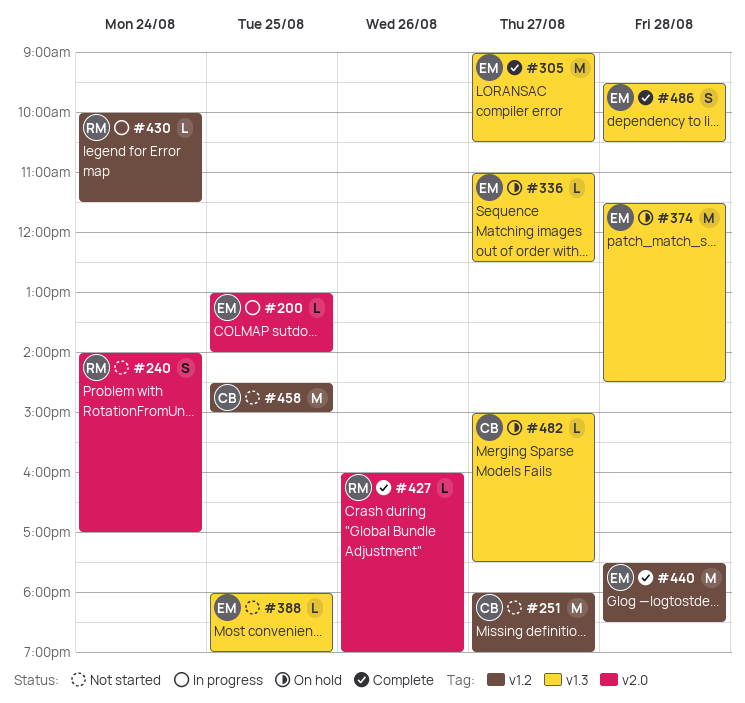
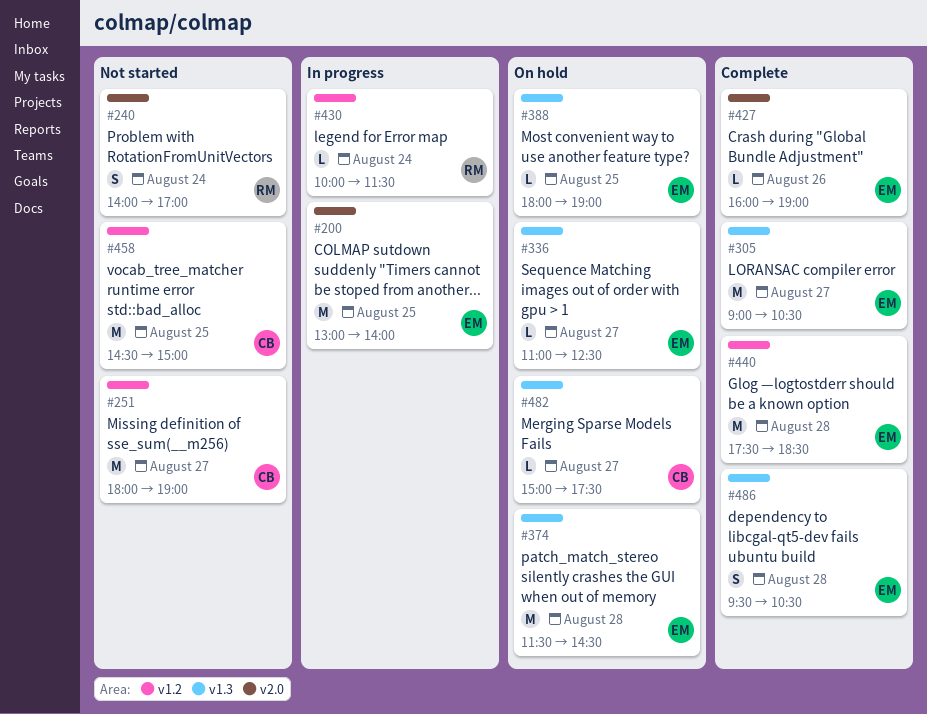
#200, estimate: L -> M
#388, status: Not started -> On hold
#427, owner: RM -> EM

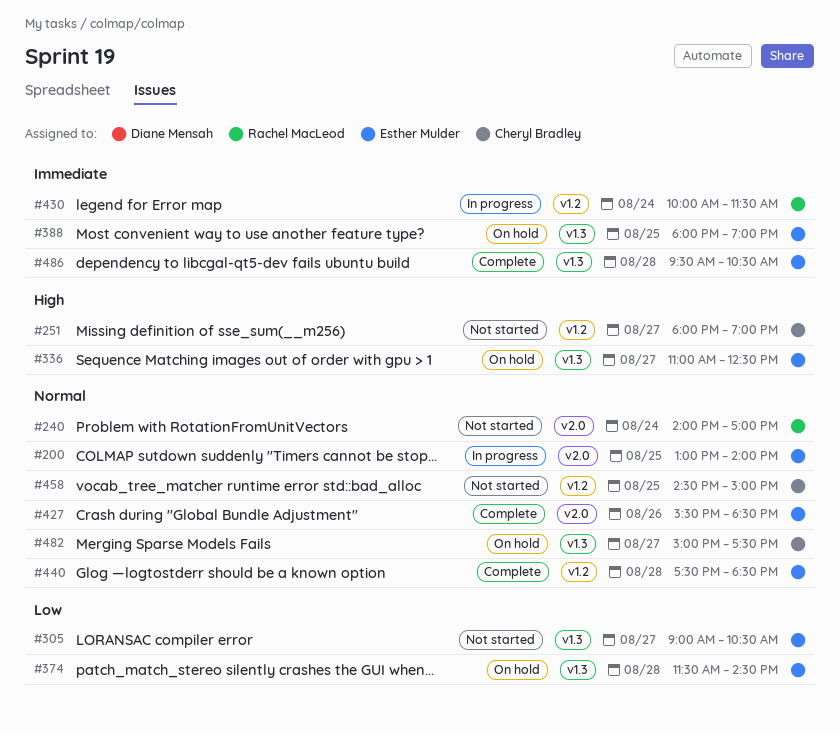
#305, status: Complete -> Not started
#427, begins: 16:00 -> 15:30
#427, ends: 19:00 -> 18:30

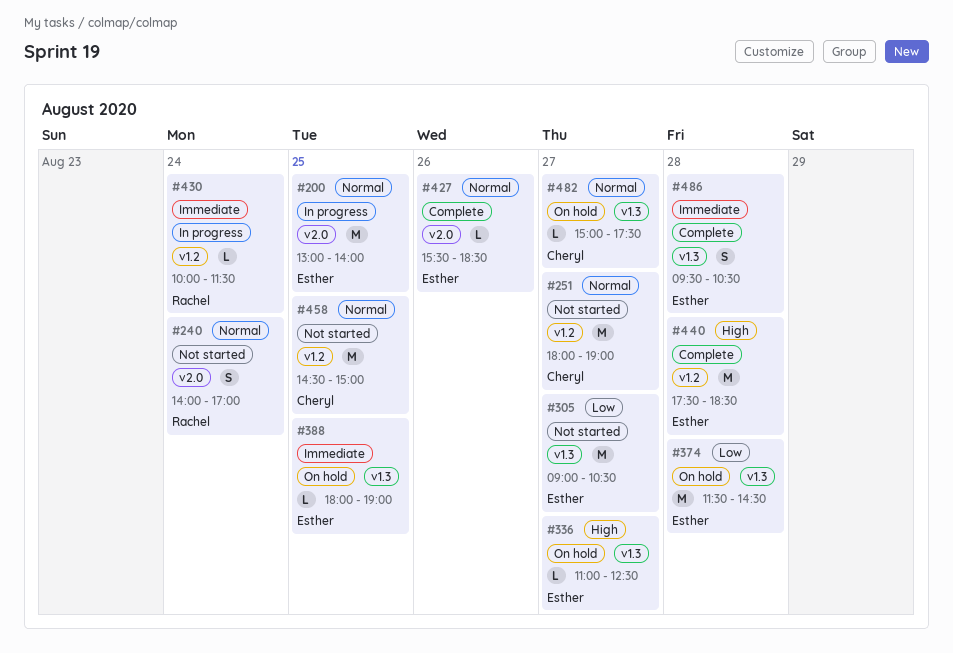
#251, priority: High -> Normal
#440, priority: Normal -> High

